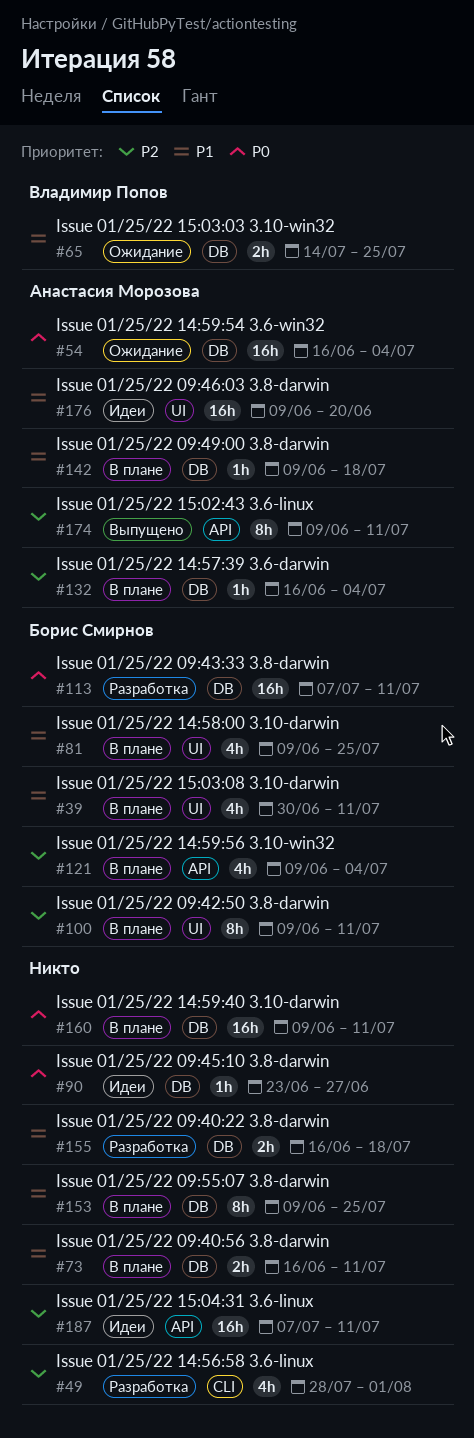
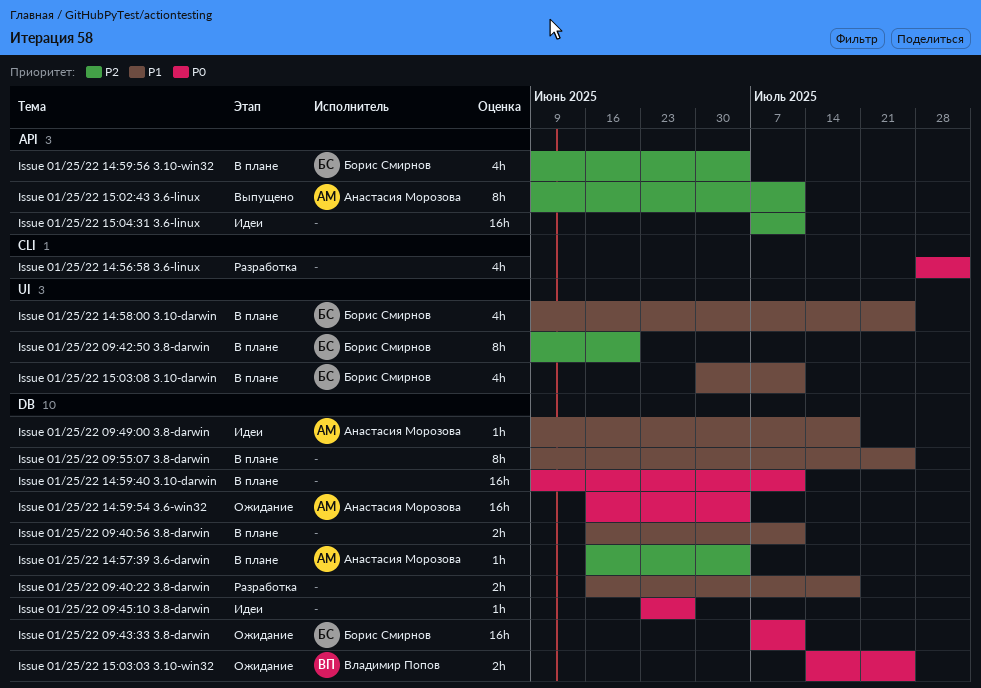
Issue 01/25/22 09:42:50 3.8-darwin, due: Jul 11 -> Jun 20
Issue 01/25/22 09:43:33 3.8-darwin, status: Разработка -> Ожидание
Issue 01/25/22 09:46:03 3.8-darwin: present -> none
Issue 01/25/22 09:49:00 3.8-darwin, status: В плане -> Идеи
Issue 01/25/22 14:56:58 3.6-linux, priority: P2 -> P0
Issue 01/25/22 15:03:03 3.10-win32, priority: P1 -> P0

